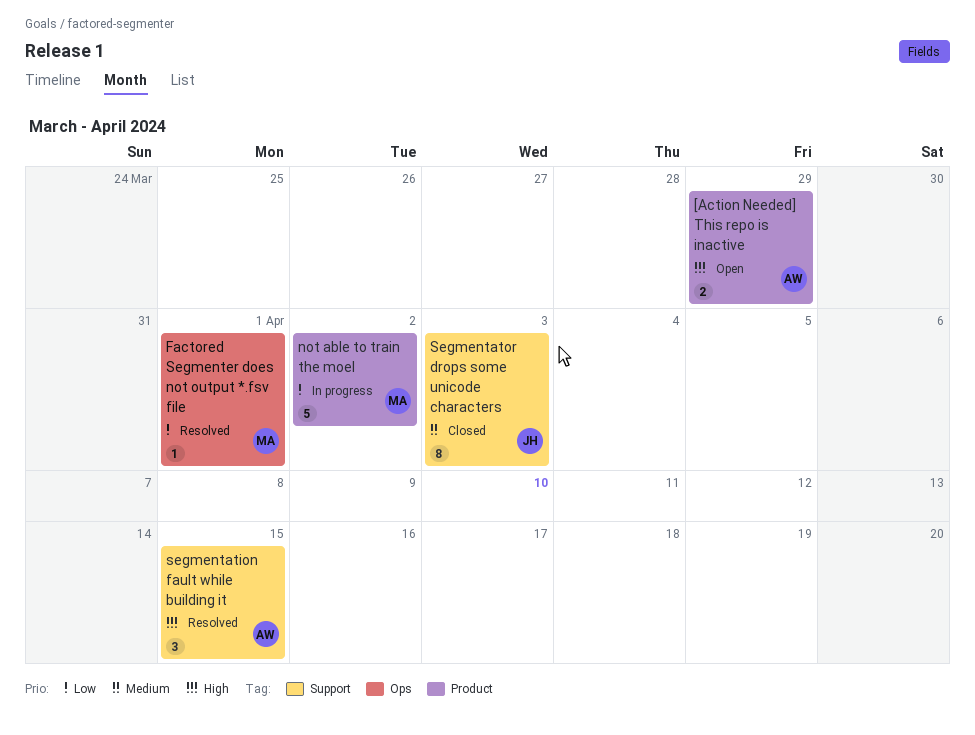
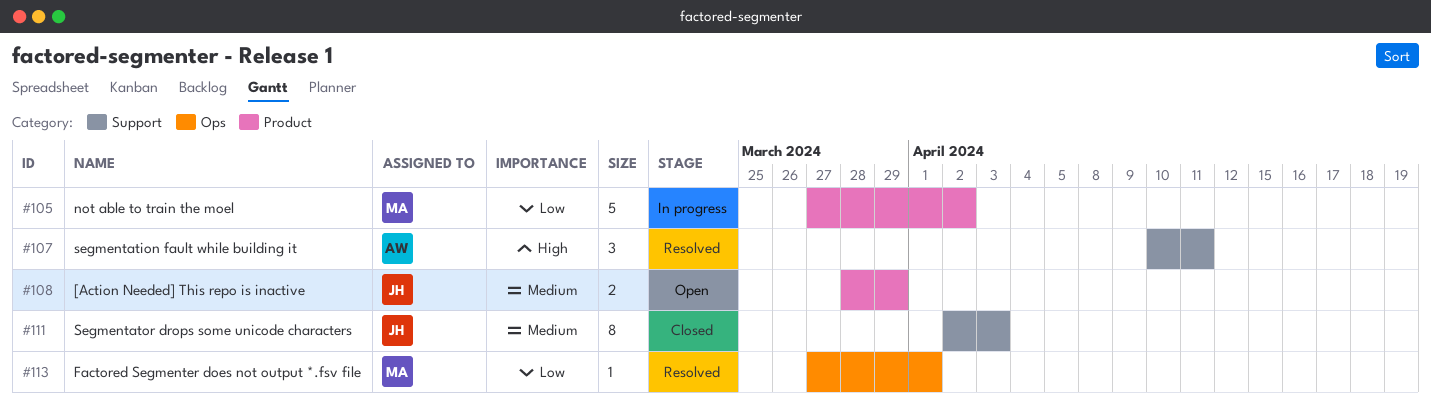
[Action Needed] This repo is inactive, owner: AW -> JH
[Action Needed] This repo is inactive, priority: High -> Medium
segmentation fault while building it, due: Apr 15 -> Apr 11

